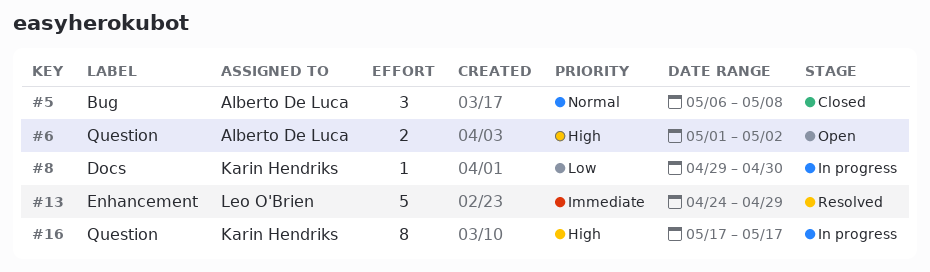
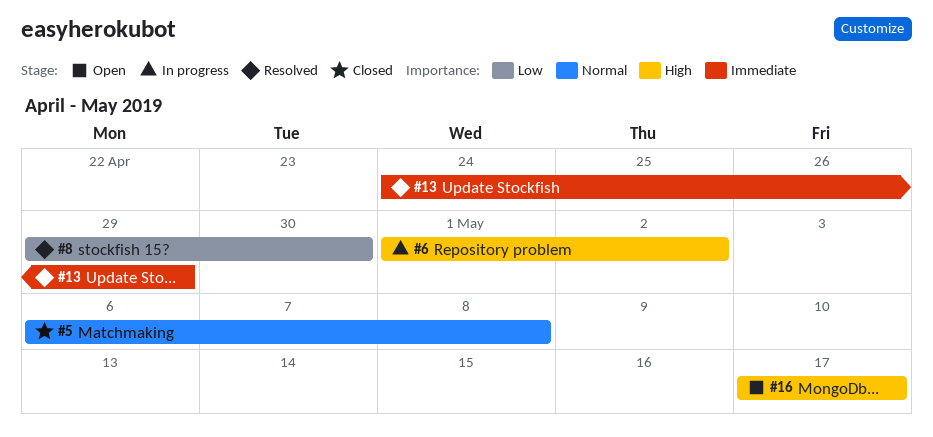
#6, status: Open -> In progress
#8, status: In progress -> Resolved
#16, status: In progress -> Open

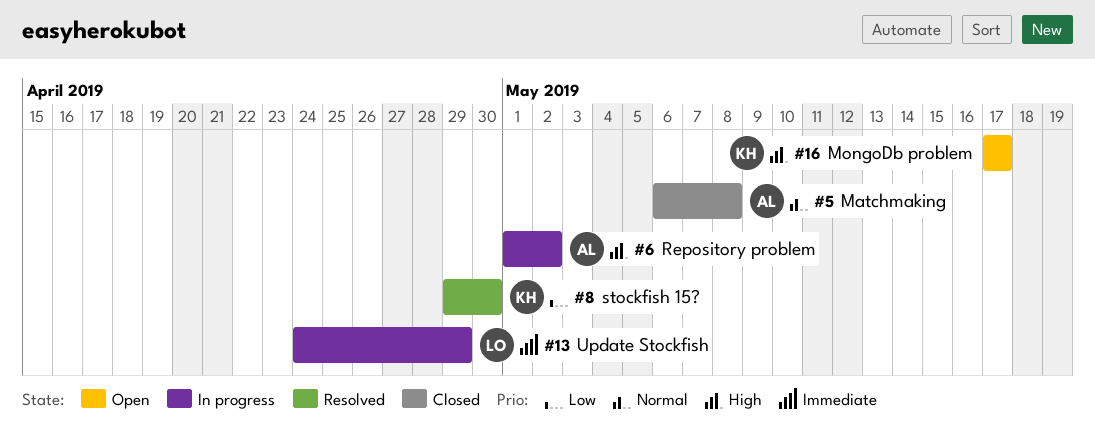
#13, status: Resolved -> In progress

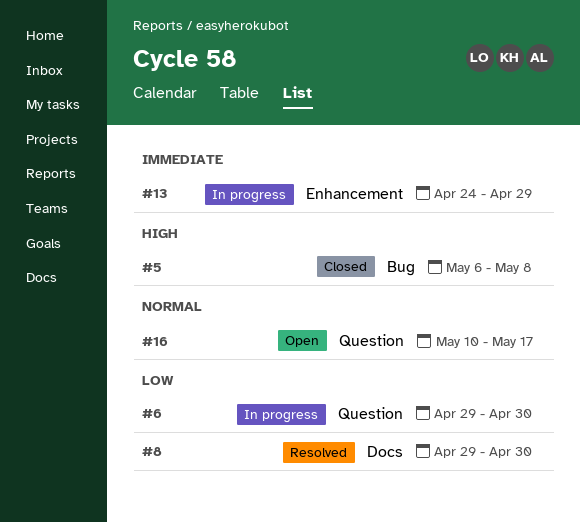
#5, priority: Normal -> High
#6, priority: High -> Low
#6, start: May 1 -> Apr 29
#6, due: May 2 -> Apr 30
#16, priority: High -> Normal
#16, start: May 17 -> May 10

